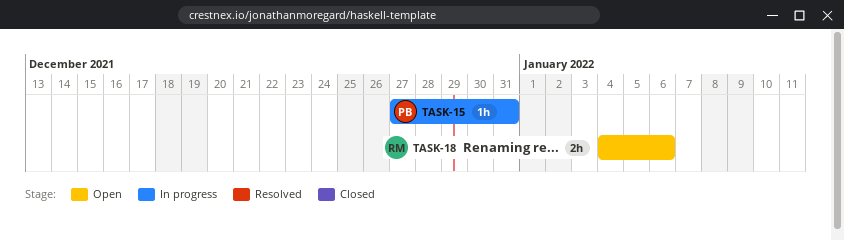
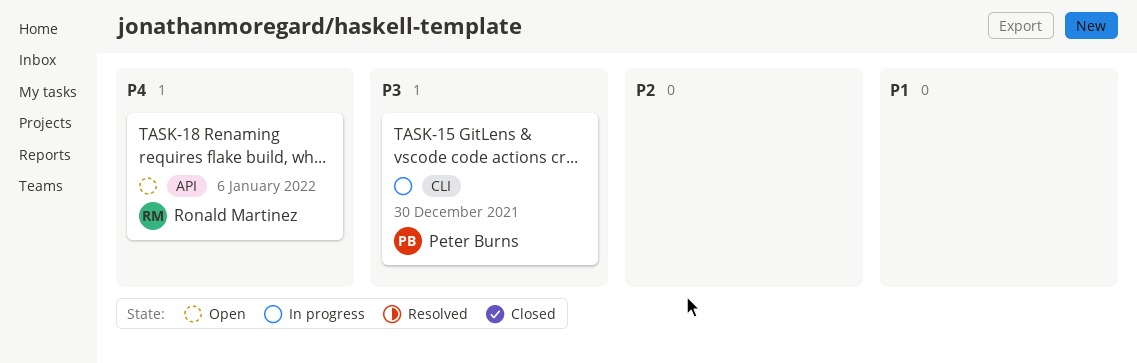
TASK-15, due: Dec 31 -> Dec 30

